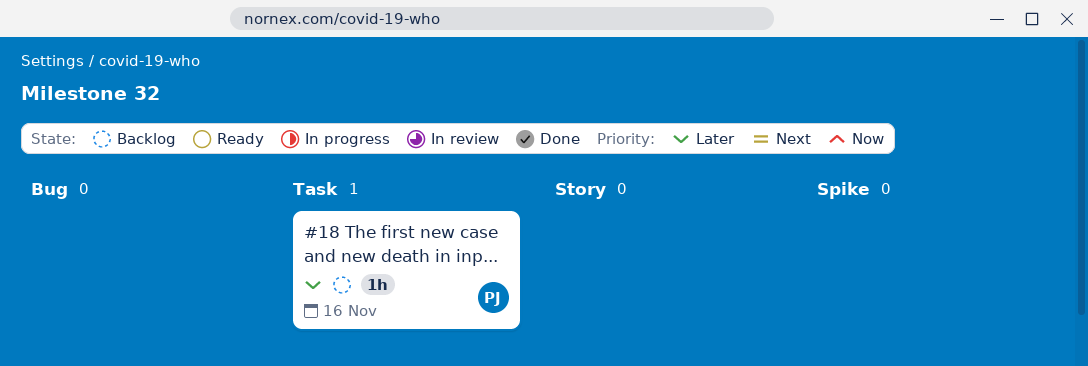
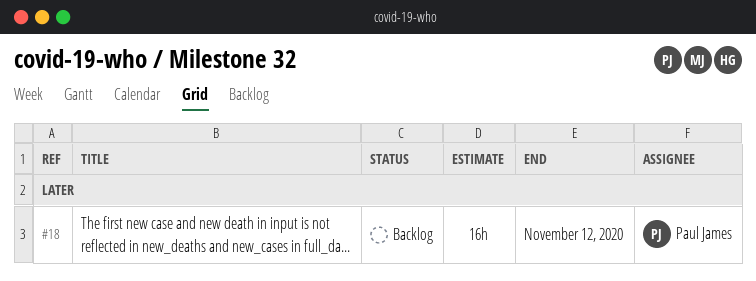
#18, estimate: 1h -> 16h
#18, due: Nov 16 -> Nov 12

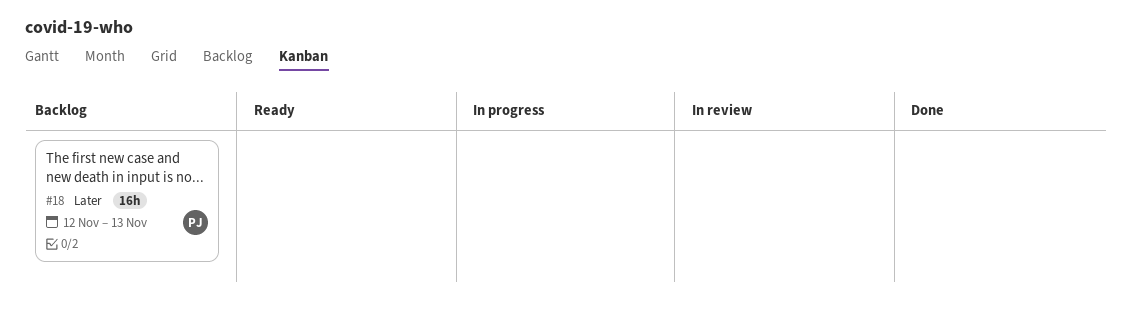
#18, due: Nov 12 -> Nov 13

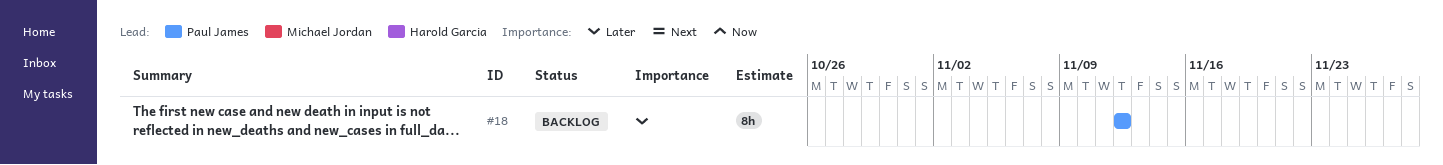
#18, estimate: 16h -> 8h
#18, due: Nov 13 -> Nov 12

